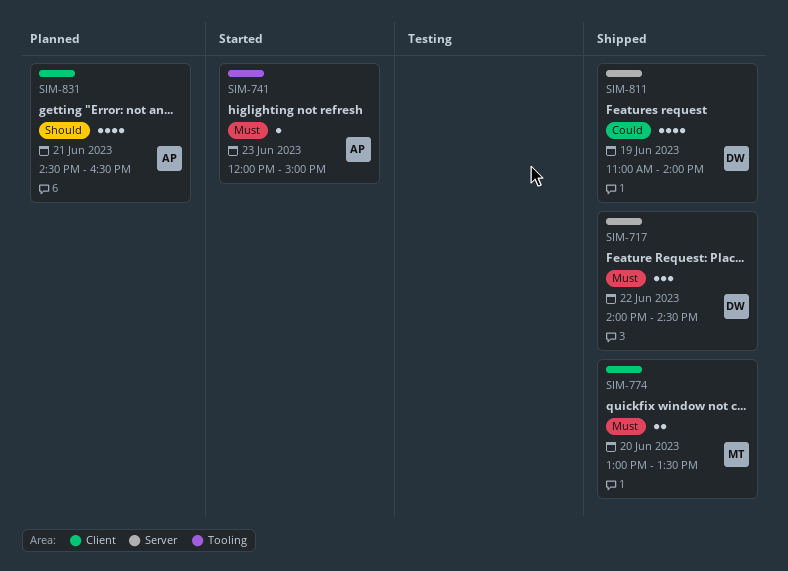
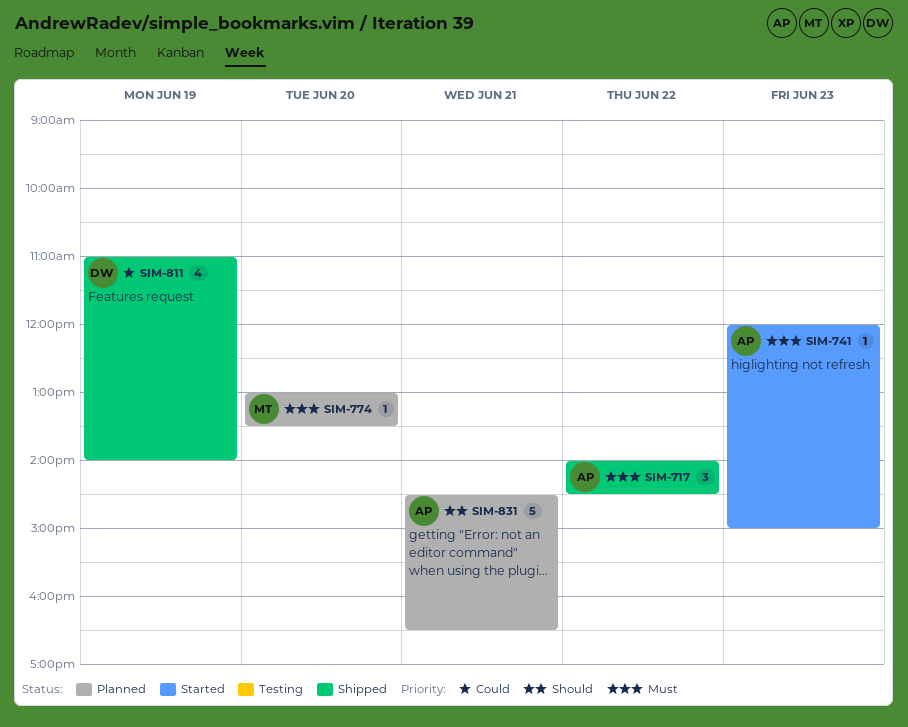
SIM-717, owner: DW -> AP
SIM-774, status: Shipped -> Planned
SIM-774, estimate: 2 -> 1
SIM-831, estimate: 4 -> 5

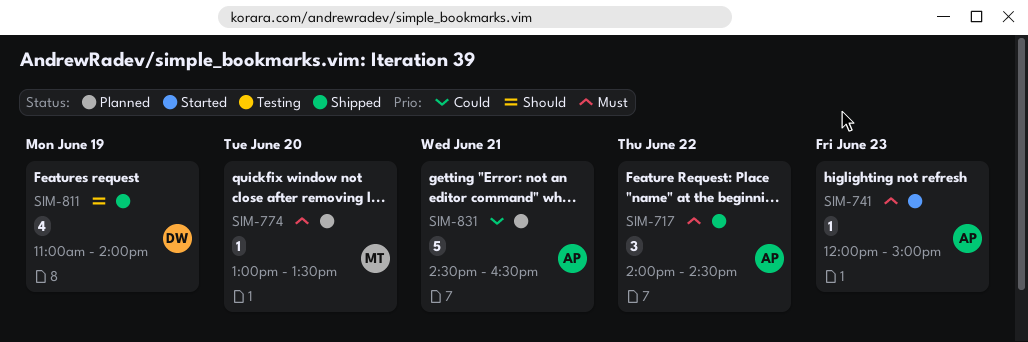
SIM-811, priority: Could -> Should
SIM-831, priority: Should -> Could

